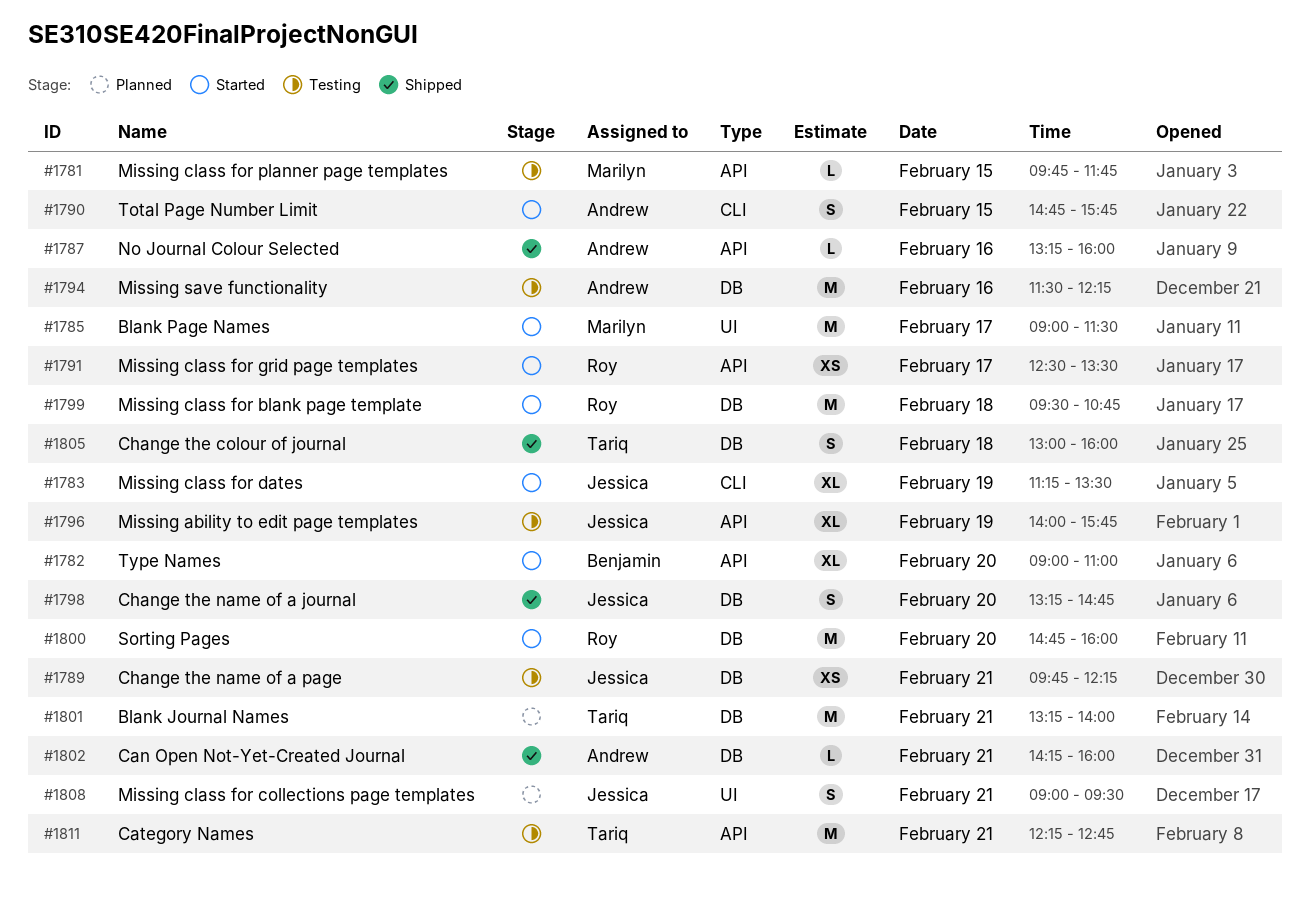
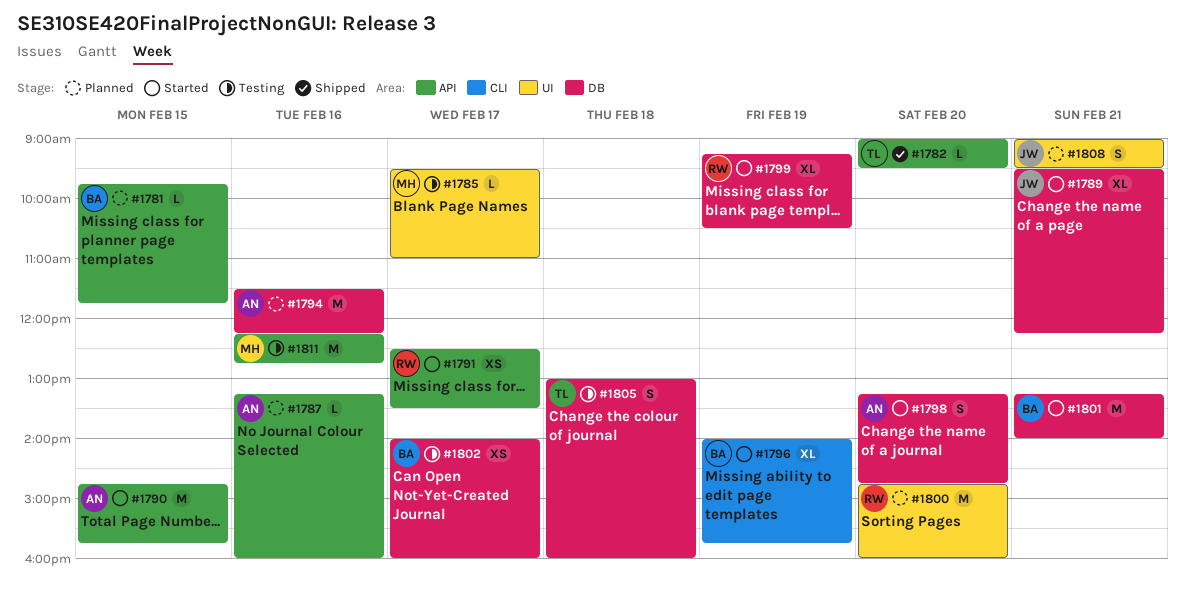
#1781, status: Testing -> Planned
#1781, owner: Marilyn -> Benjamin
#1782, status: Started -> Shipped
#1782, owner: Benjamin -> Tariq
#1782, estimate: XL -> L
#1782, ends: 11:00 -> 09:30
#1783: present -> none
#1785, status: Started -> Testing
#1785, estimate: M -> L
#1785, begins: 09:00 -> 09:30
#1785, ends: 11:30 -> 11:00
#1787, status: Shipped -> Planned
#1789, status: Testing -> Started
#1789, estimate: XS -> XL
#1789, begins: 09:45 -> 09:30
#1790, label: CLI -> API
#1790, estimate: S -> M
#1794, status: Testing -> Planned
#1796, status: Testing -> Started
#1796, owner: Jessica -> Benjamin
#1796, label: API -> CLI
#1798, status: Shipped -> Started
#1798, owner: Jessica -> Andrew
#1799, estimate: M -> XL
#1799, day: Feb 18 -> Feb 19
#1799, begins: 09:30 -> 09:15
#1799, ends: 10:45 -> 10:30
#1800, status: Started -> Planned
#1800, label: DB -> UI
#1801, status: Planned -> Started
#1801, owner: Tariq -> Benjamin
#1802, status: Shipped -> Testing
#1802, owner: Andrew -> Benjamin
#1802, estimate: L -> XS
#1802, day: Feb 21 -> Feb 17
#1802, begins: 14:15 -> 14:00
#1805, status: Shipped -> Testing
#1811, owner: Tariq -> Marilyn
#1811, day: Feb 21 -> Feb 16

